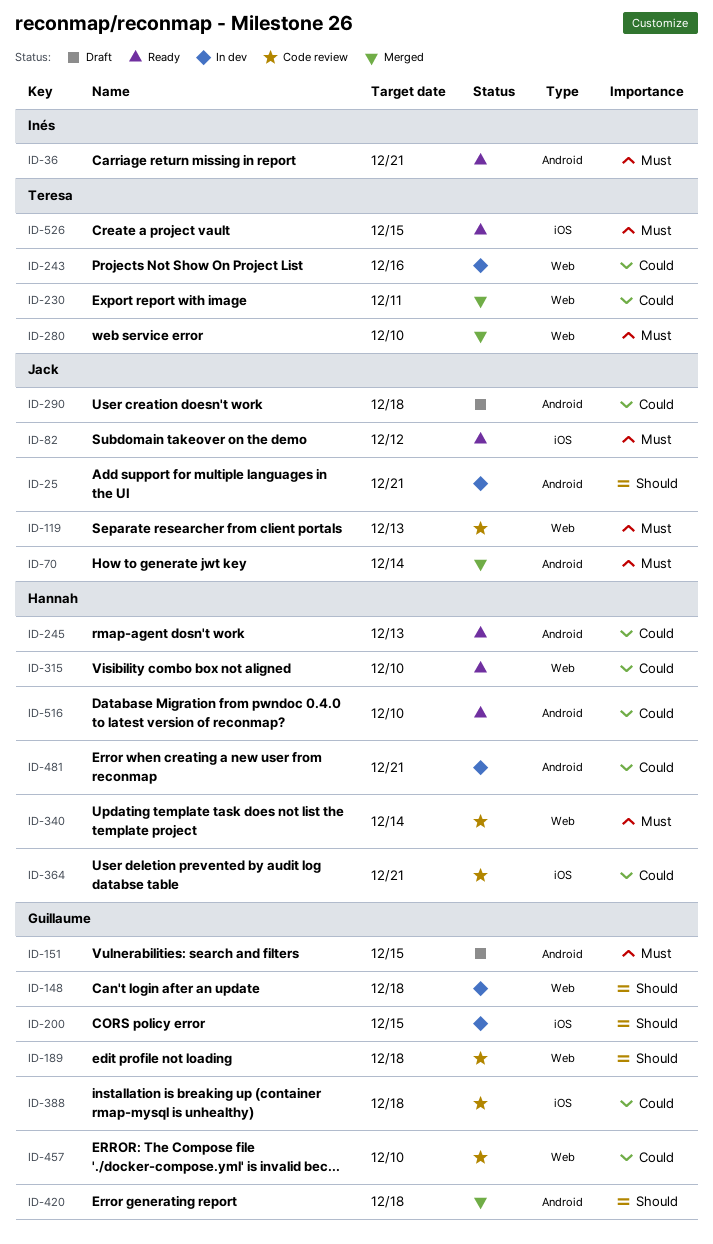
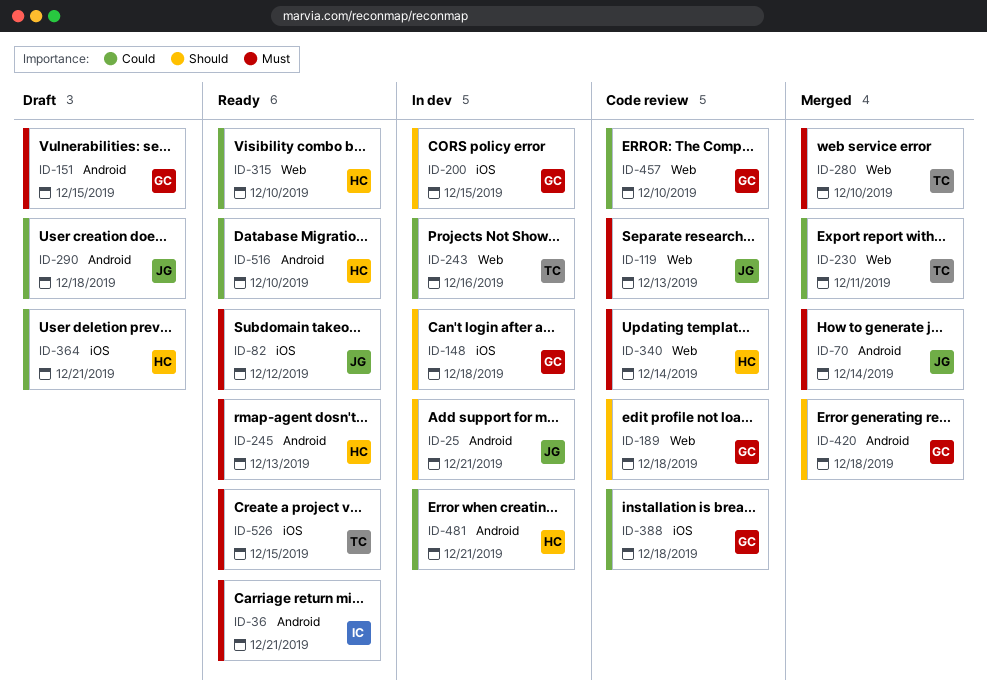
ID-148, label: Web -> iOS
ID-245, priority: Could -> Must
ID-364, status: Code review -> Draft

